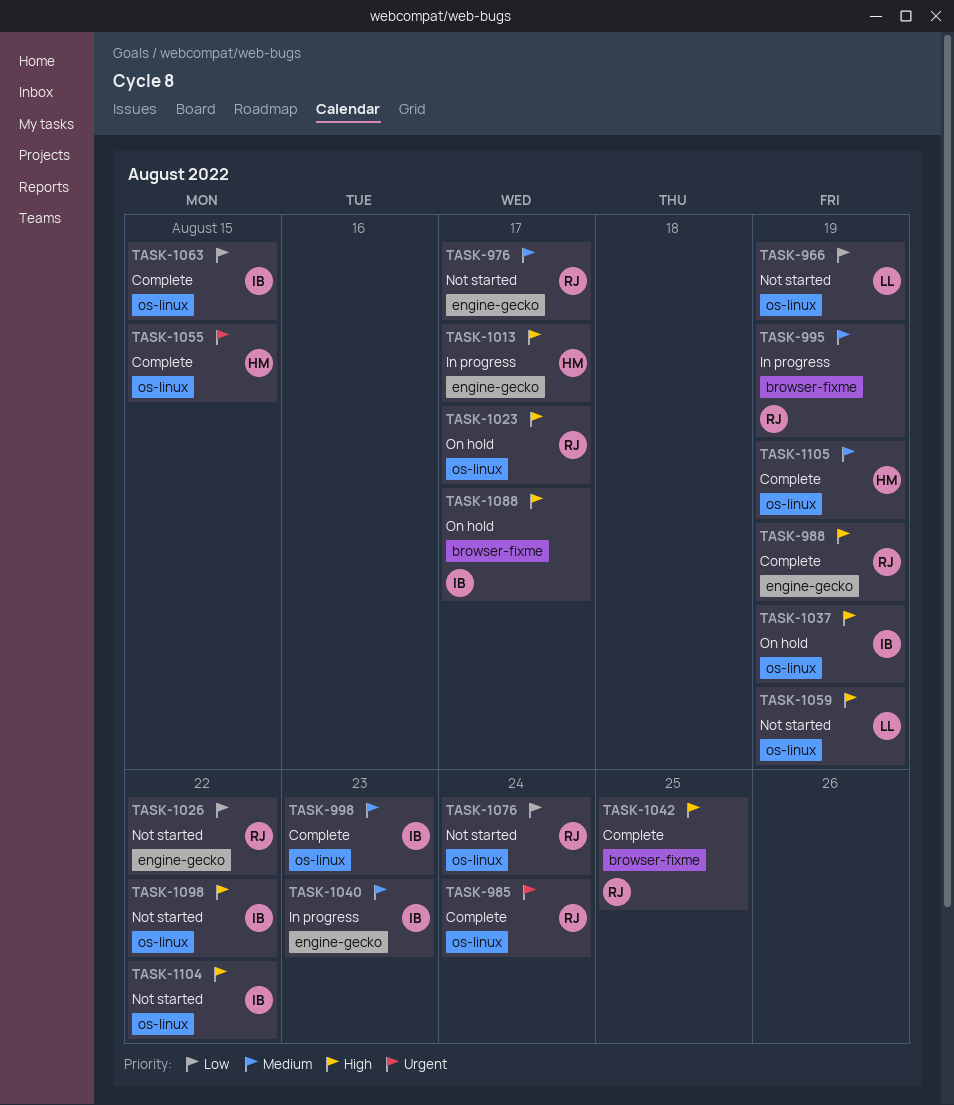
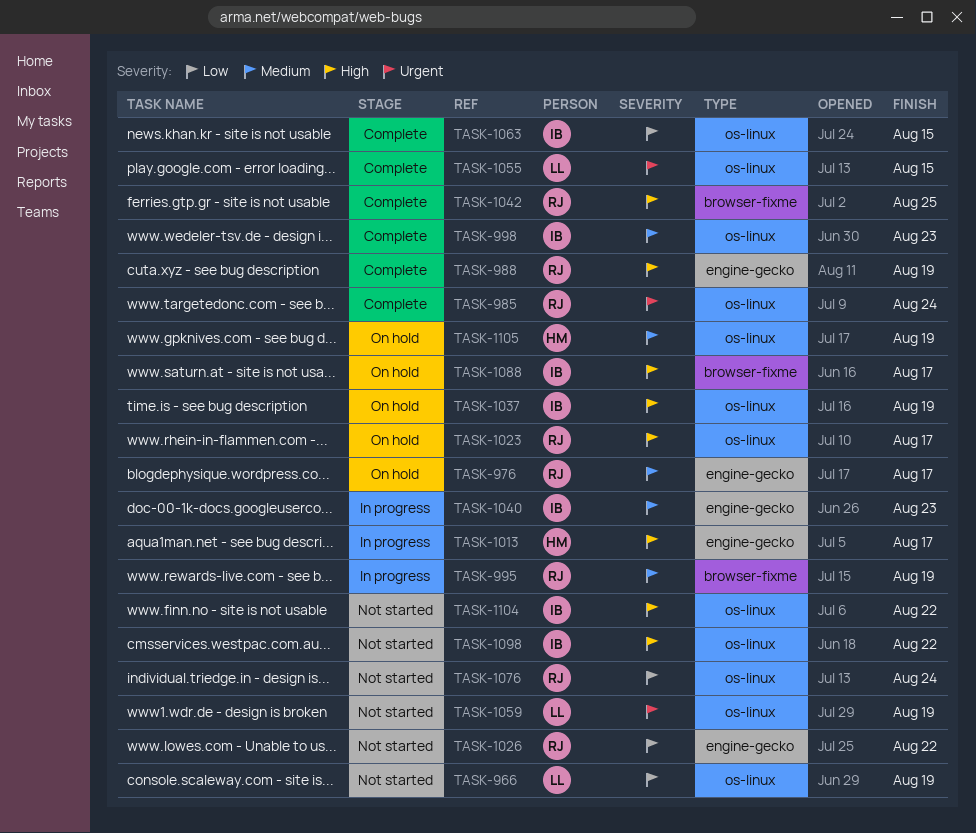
TASK-976, status: Not started -> On hold
TASK-1055, owner: HM -> LL
TASK-1059, priority: High -> Urgent
TASK-1105, status: Complete -> On hold

